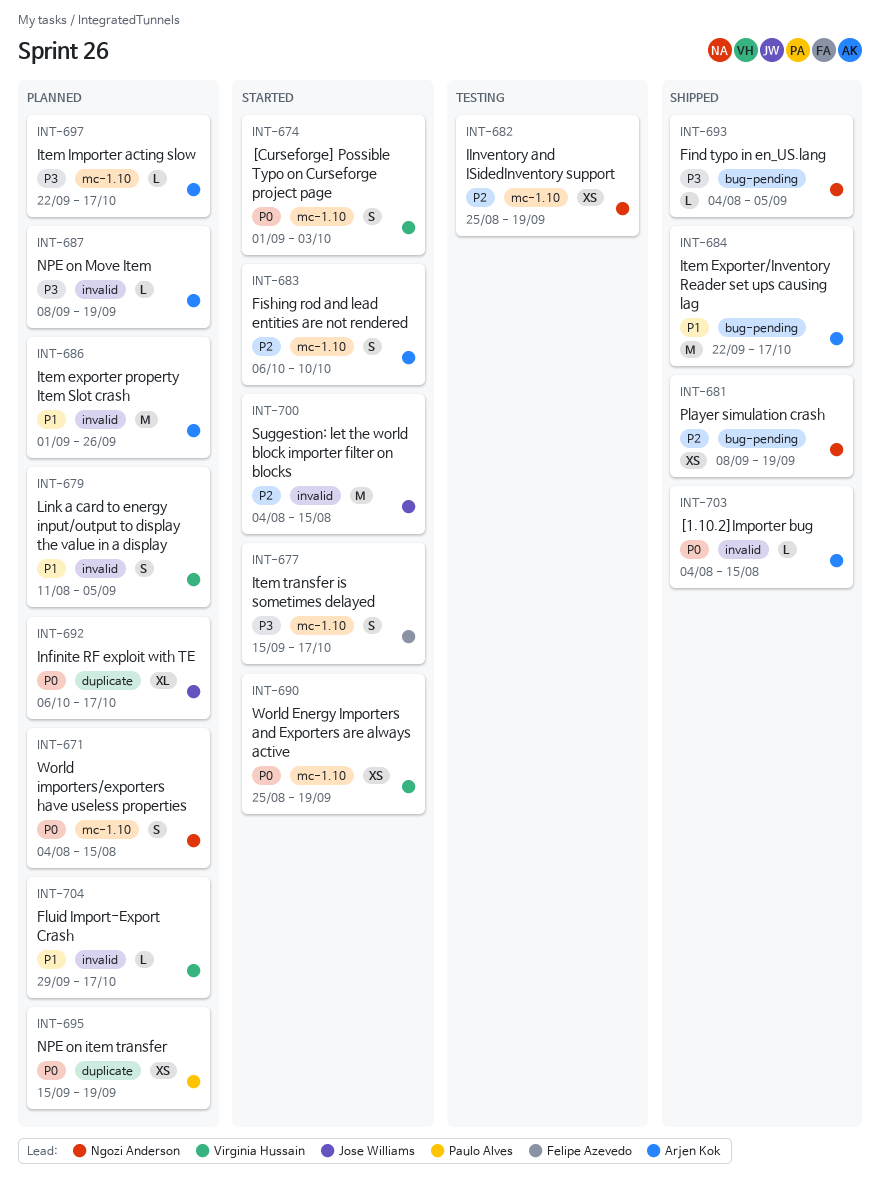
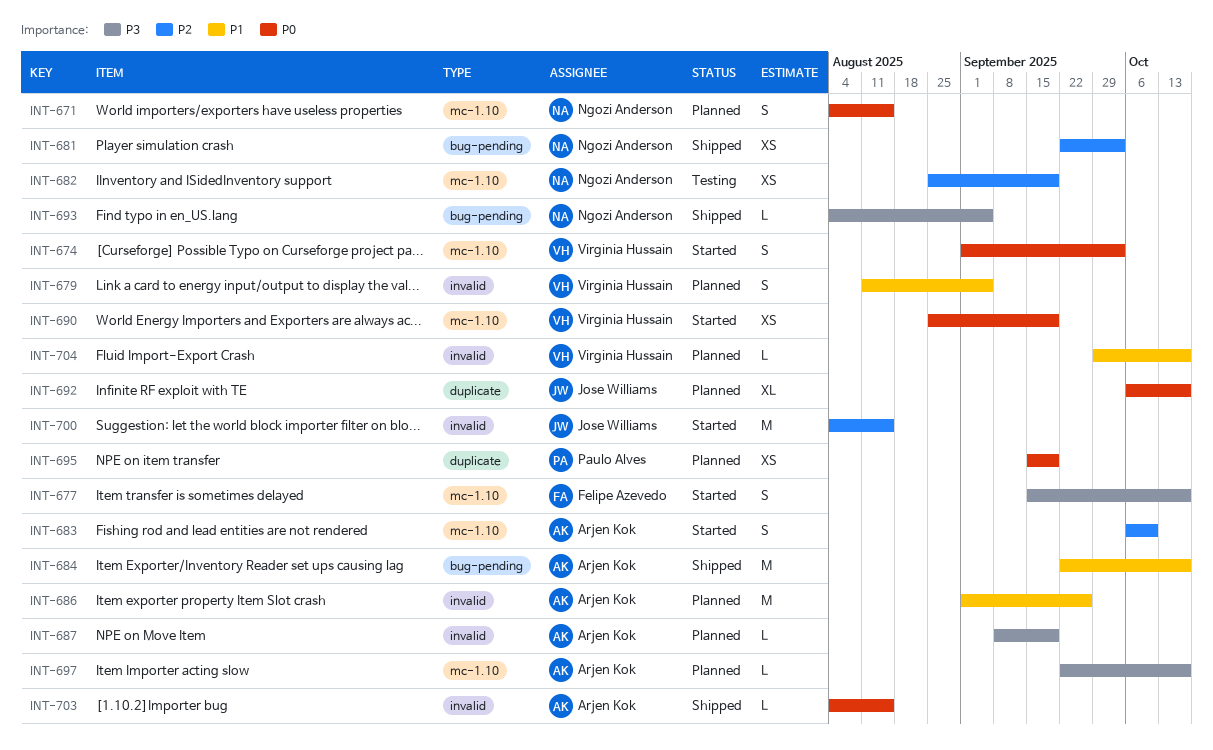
INT-681, start: Sep 8 -> Sep 22
INT-681, due: Sep 19 -> Oct 3

